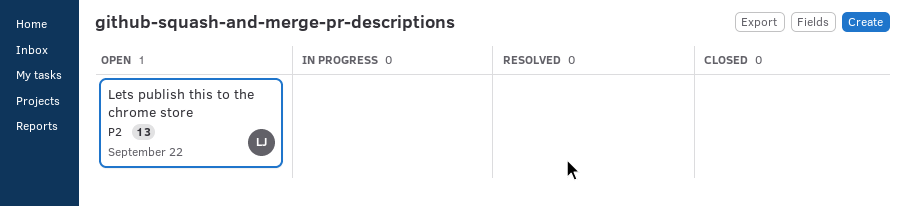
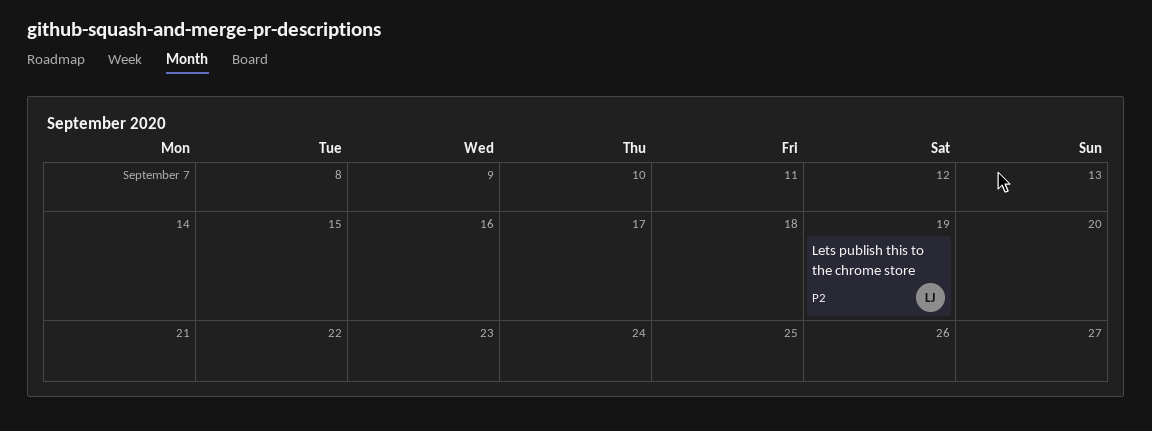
Lets publish this to the chrome store, due: Sep 22 -> Sep 19

